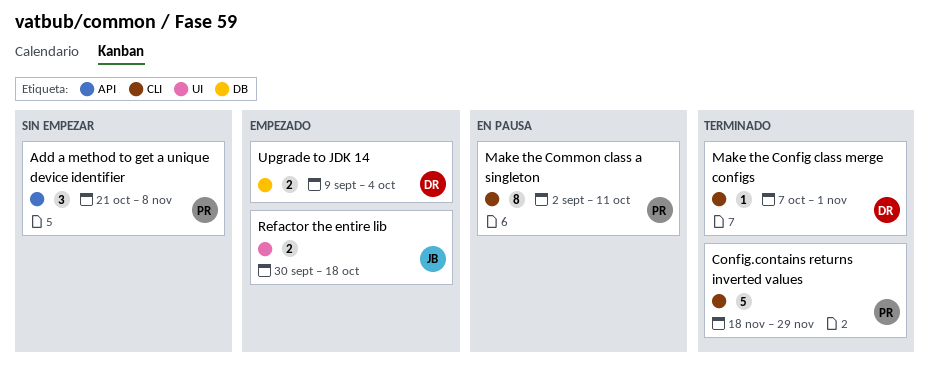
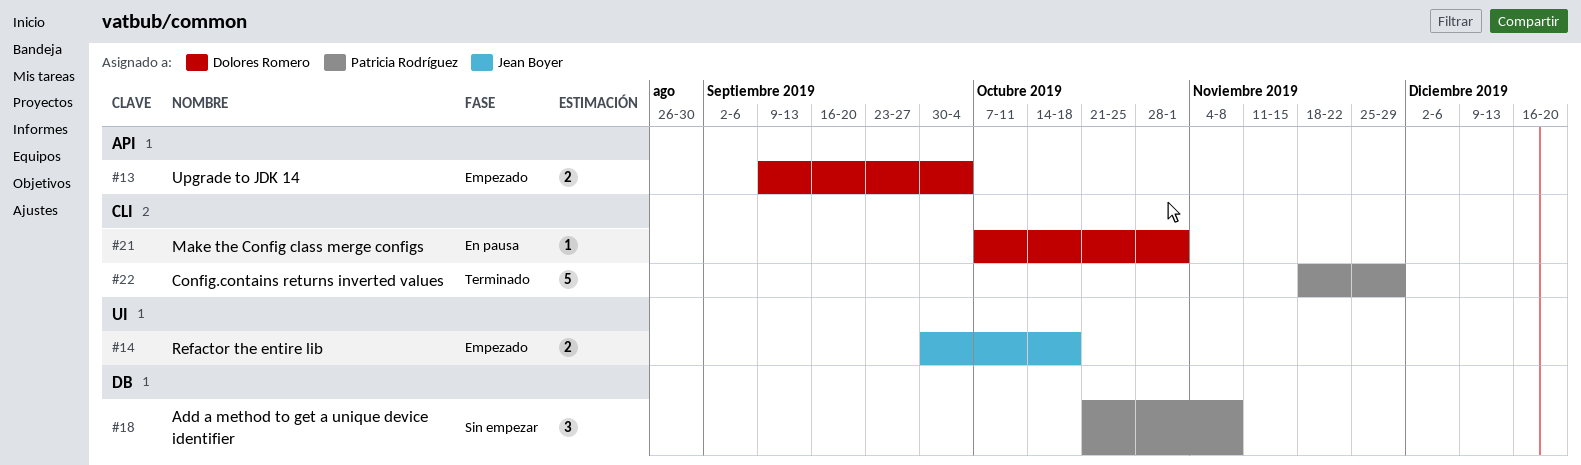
Add a method to get a unique device identifier, label: API -> DB
Make the Common class a singleton: present -> none
Make the Config class merge configs, status: Terminado -> En pausa
Upgrade to JDK 14, label: DB -> API

